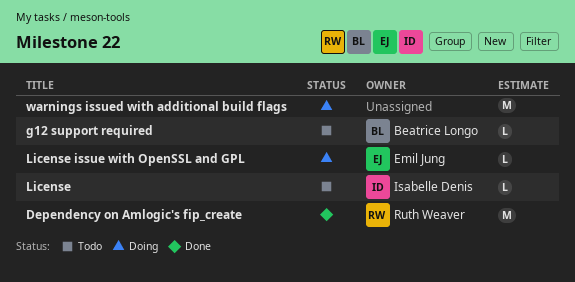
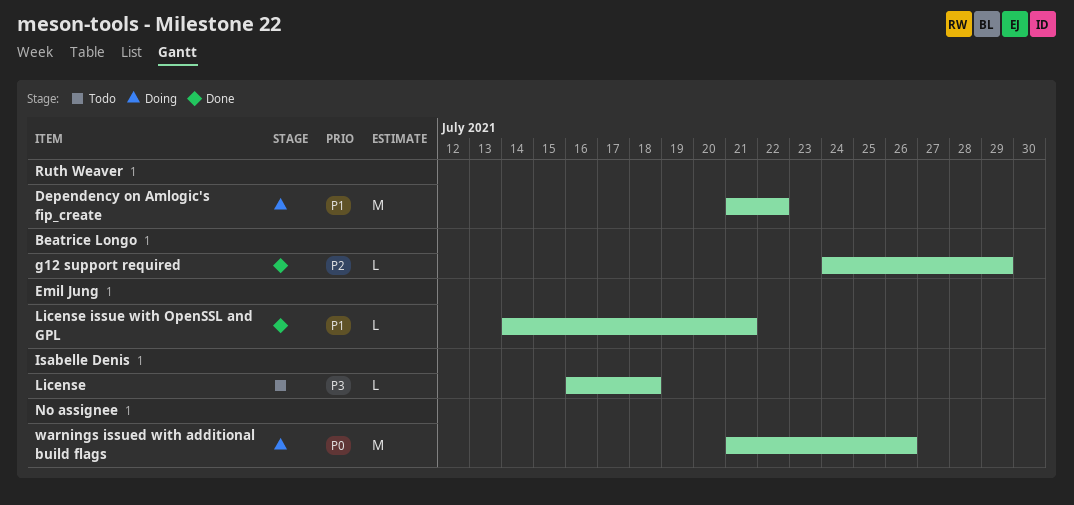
Dependency on Amlogic's fip_create, status: Done -> Doing
g12 support required, status: Todo -> Done
License issue with OpenSSL and GPL, status: Doing -> Done

